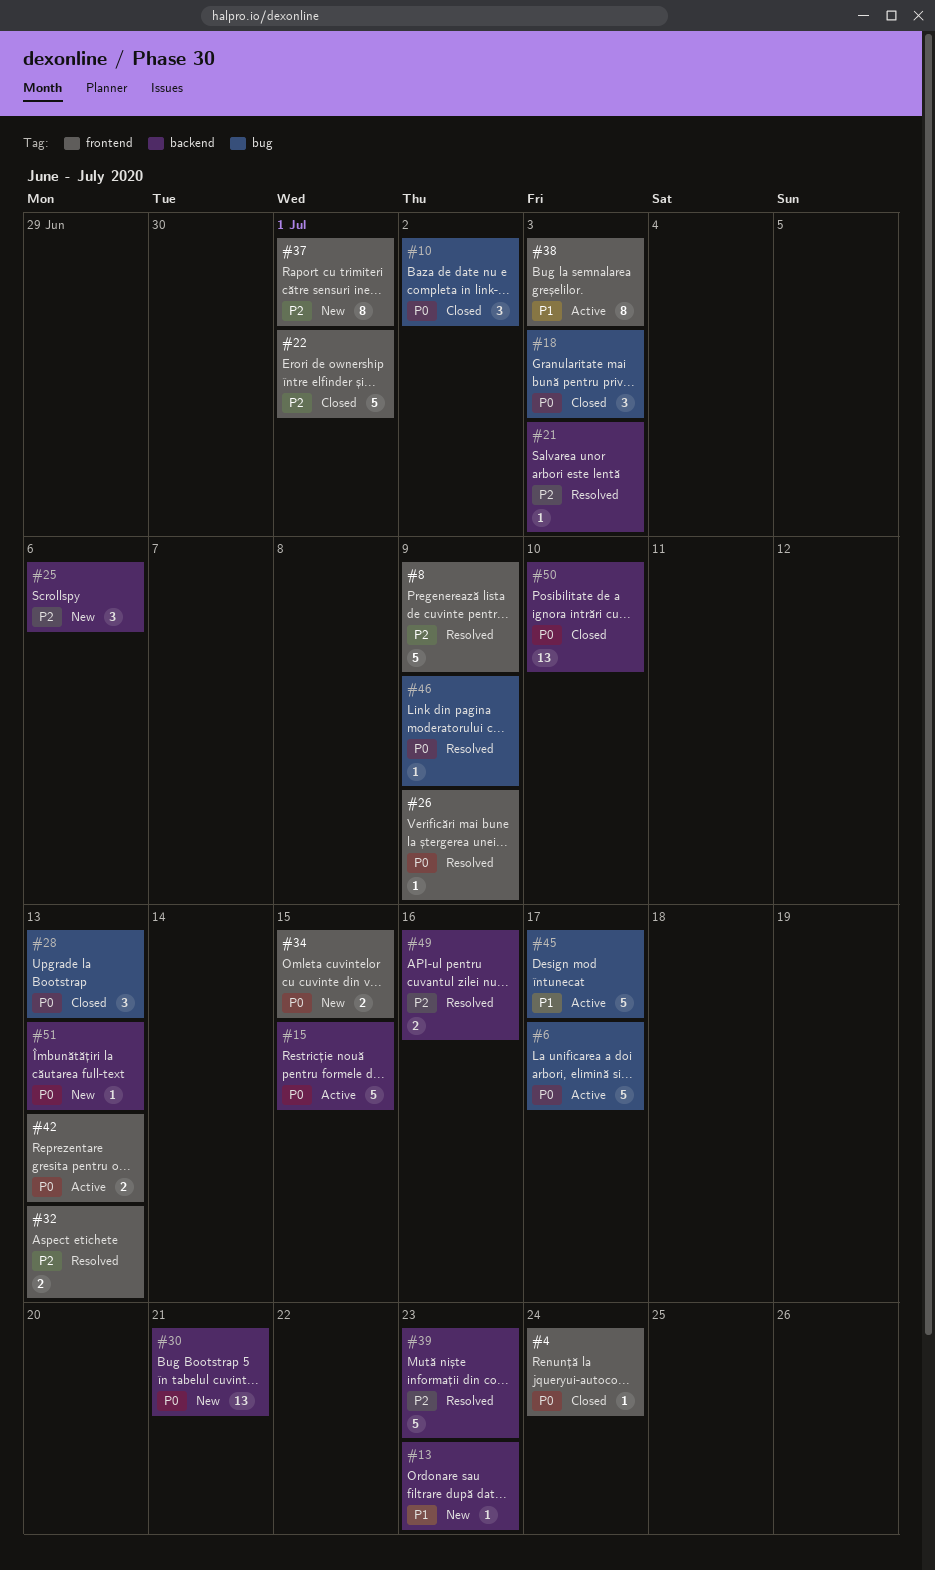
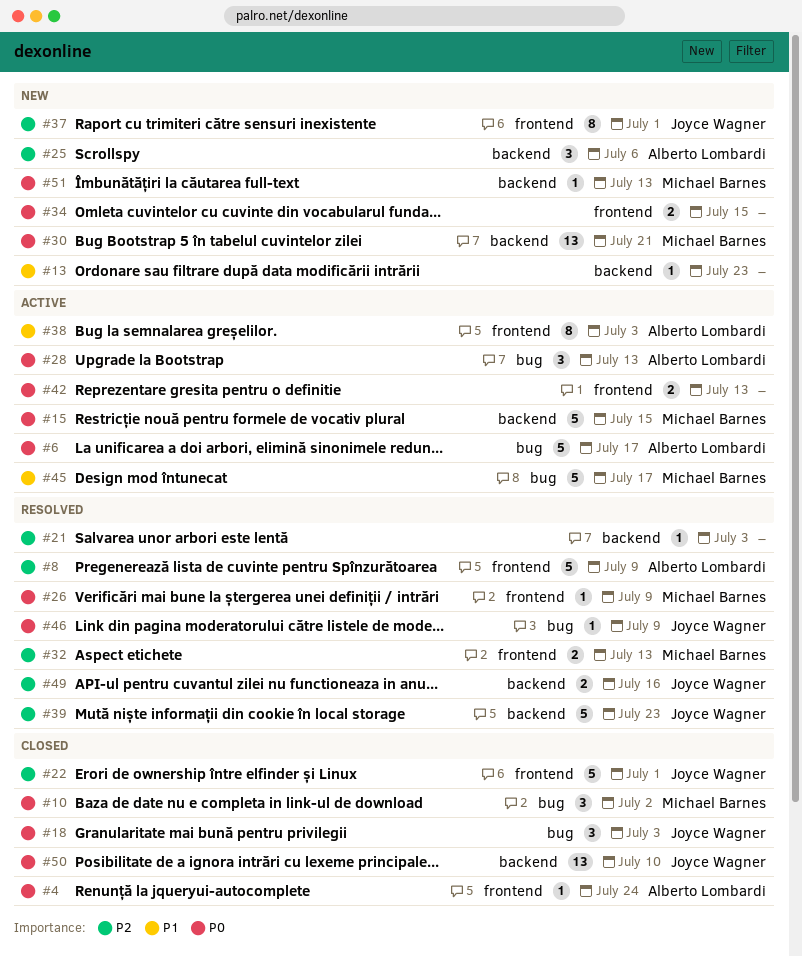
#28, status: Closed -> Active

